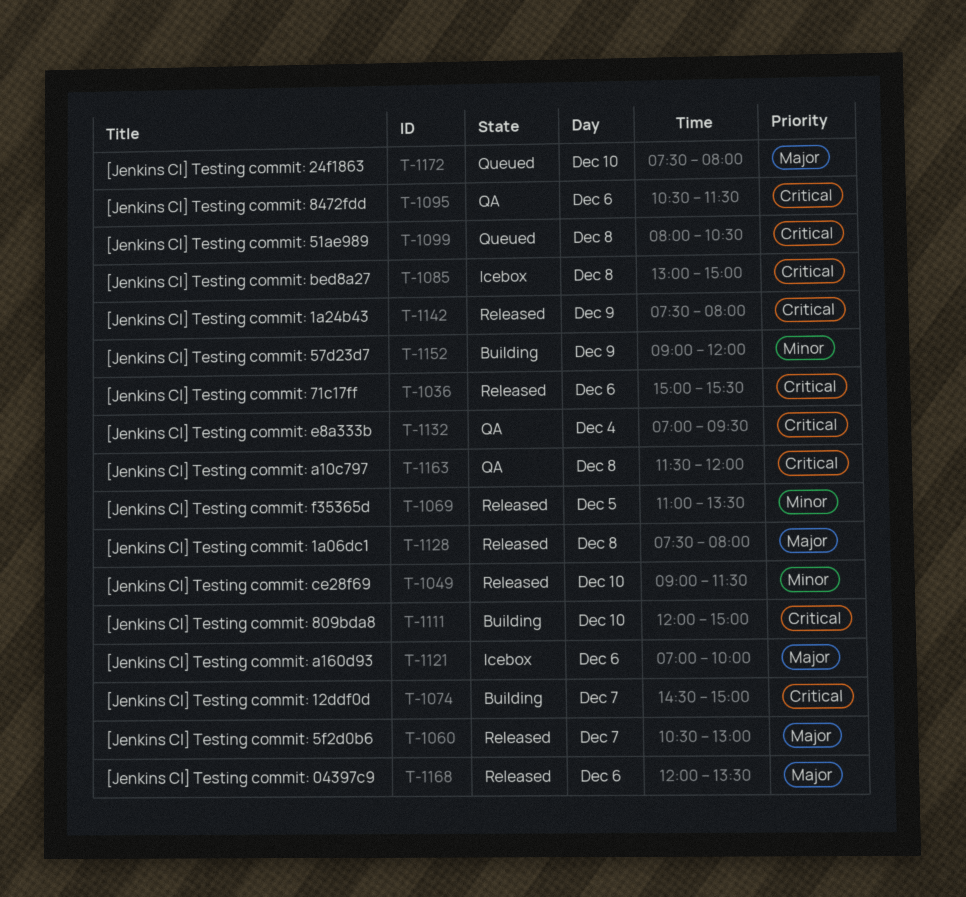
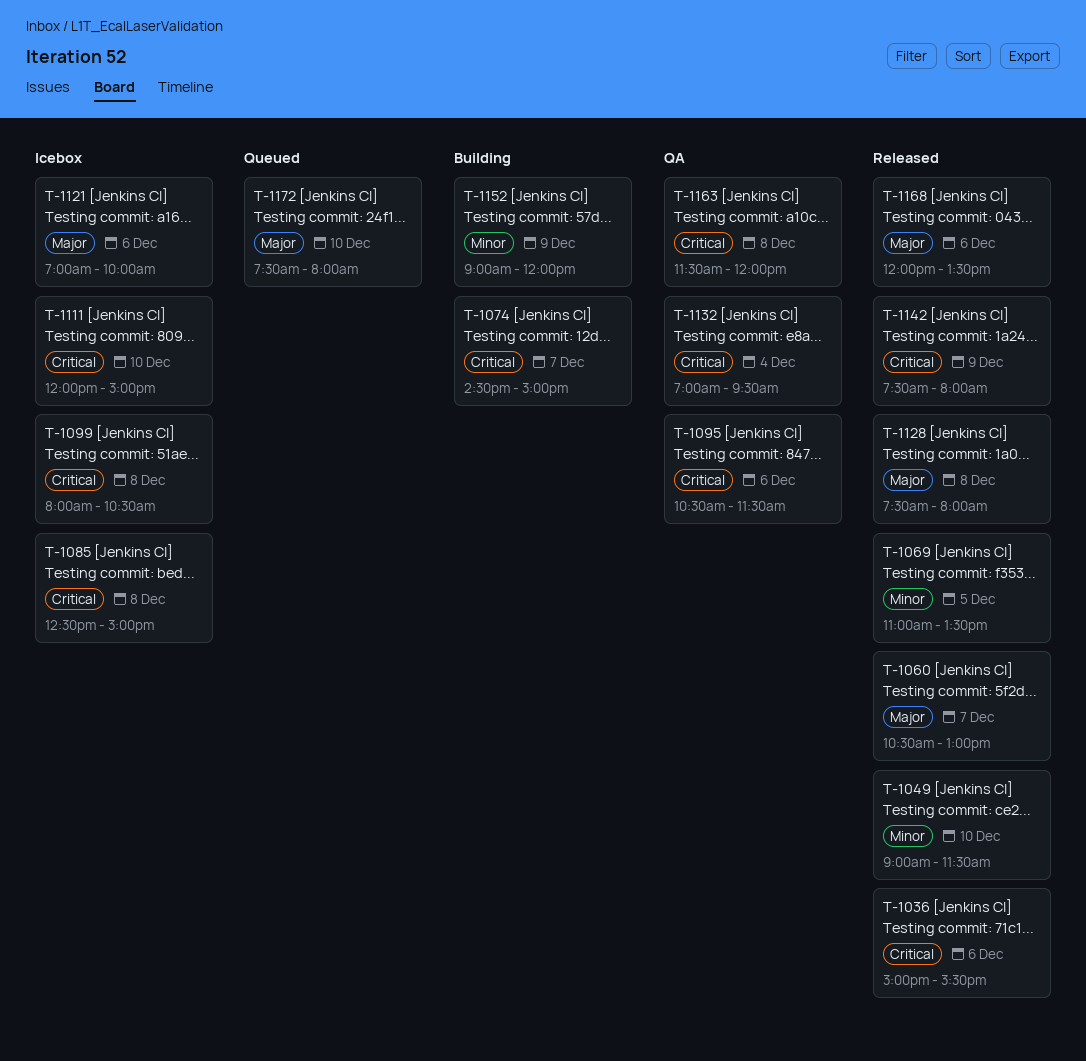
T-1085, begins: 13:00 -> 12:30
T-1099, status: Queued -> Icebox
T-1111, status: Building -> Icebox

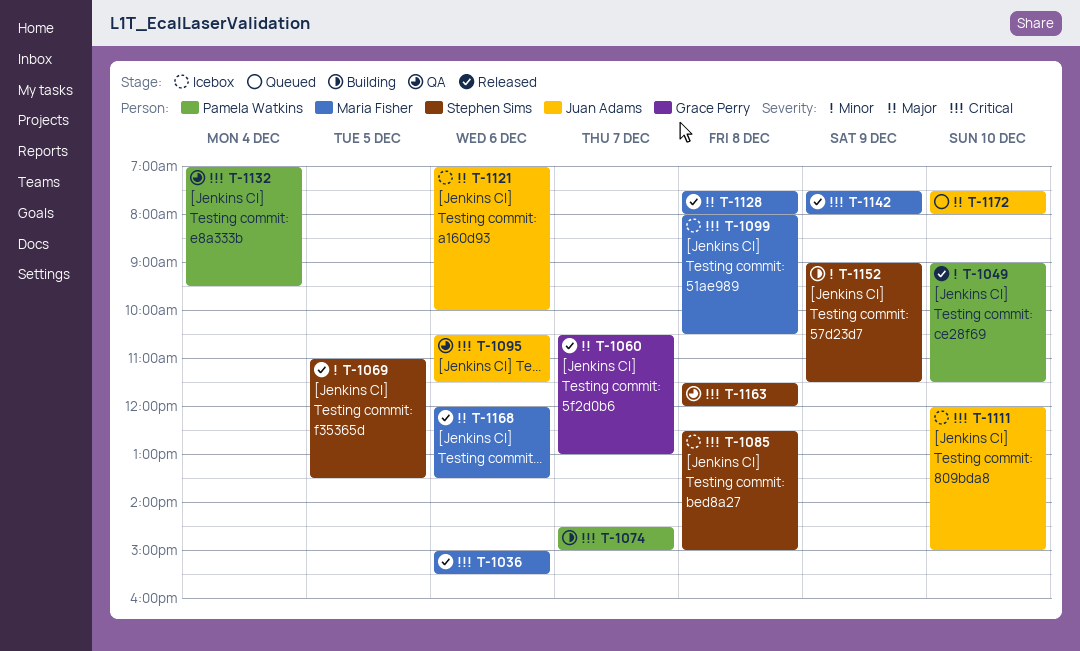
T-1152, ends: 12:00 -> 11:30

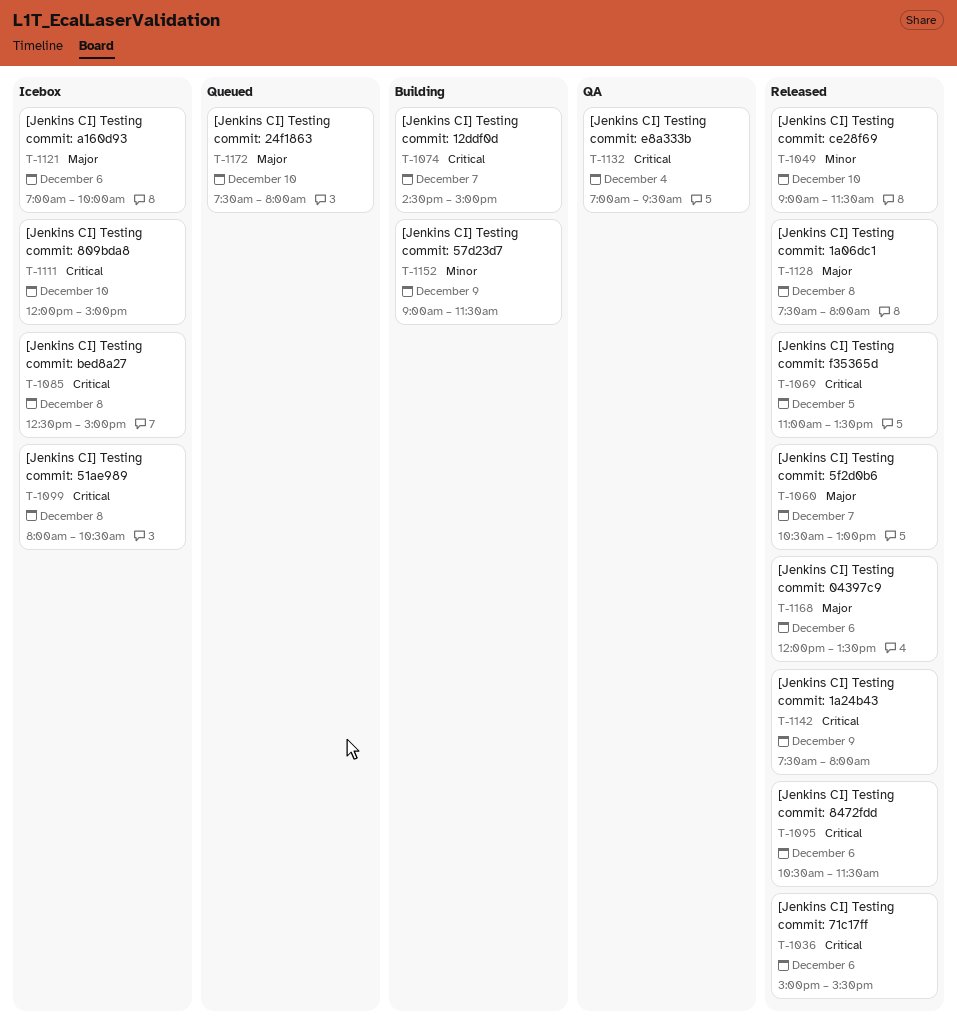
T-1069, priority: Minor -> Critical
T-1095, status: QA -> Released
T-1163: present -> none

